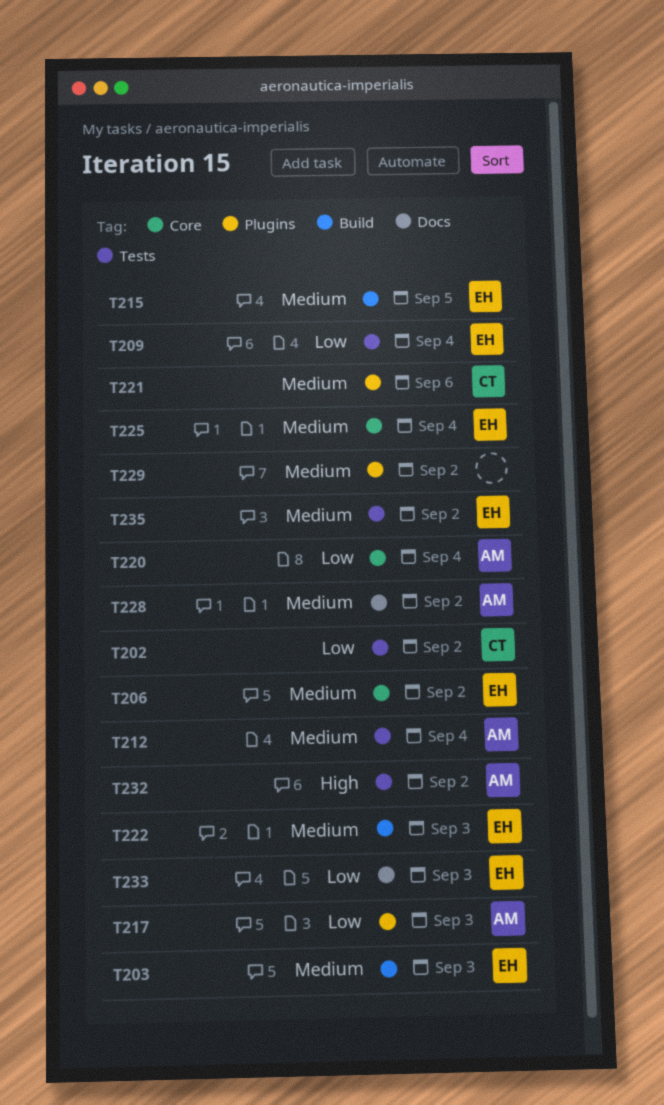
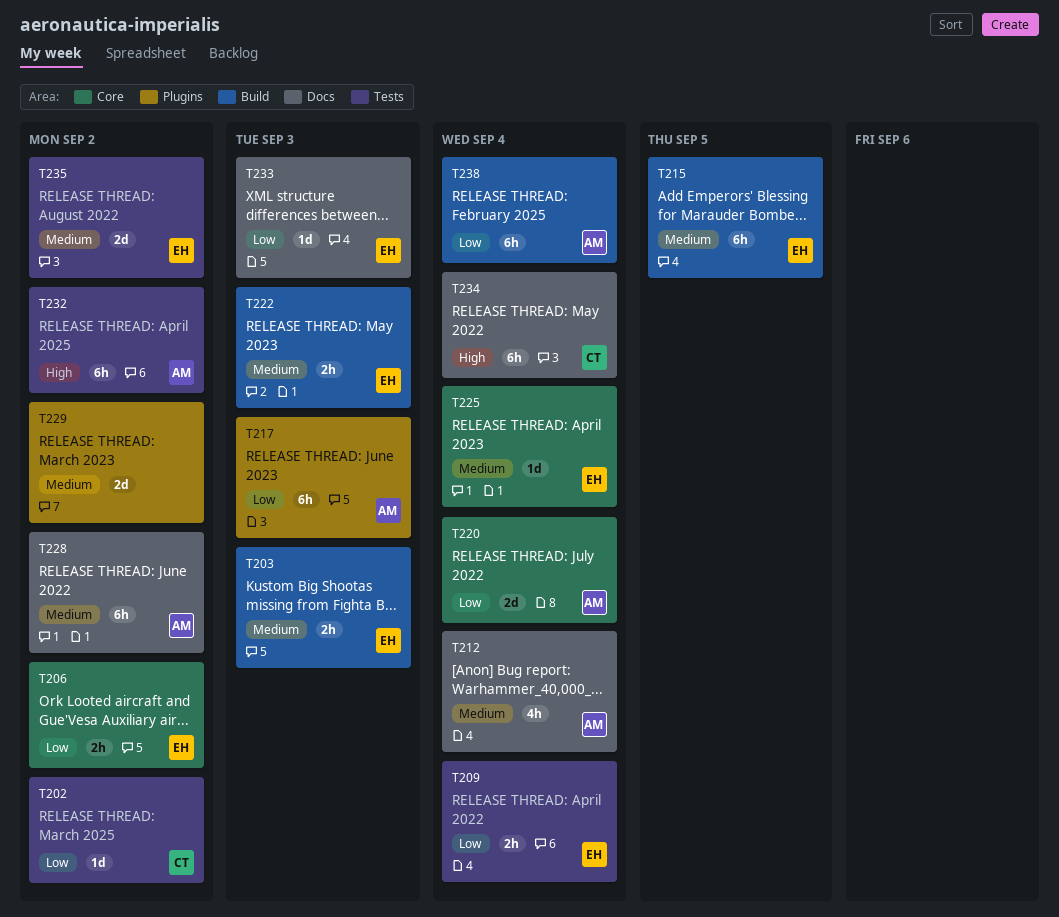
T206, priority: Medium -> Low
T212, label: Tests -> Docs
T221: present -> none
T234: none -> present
T238: none -> present

